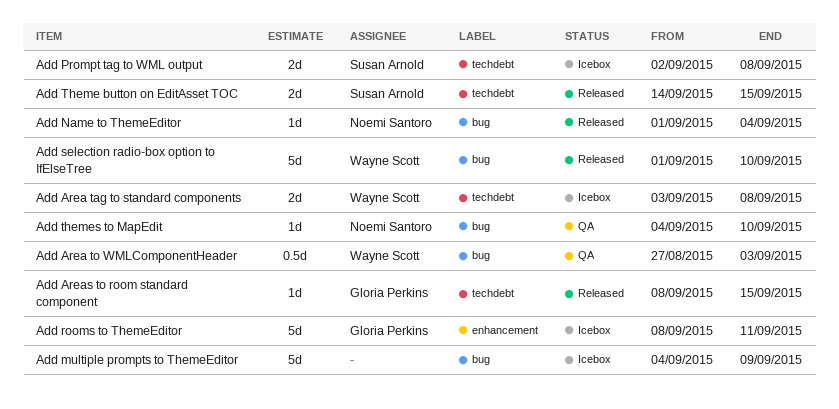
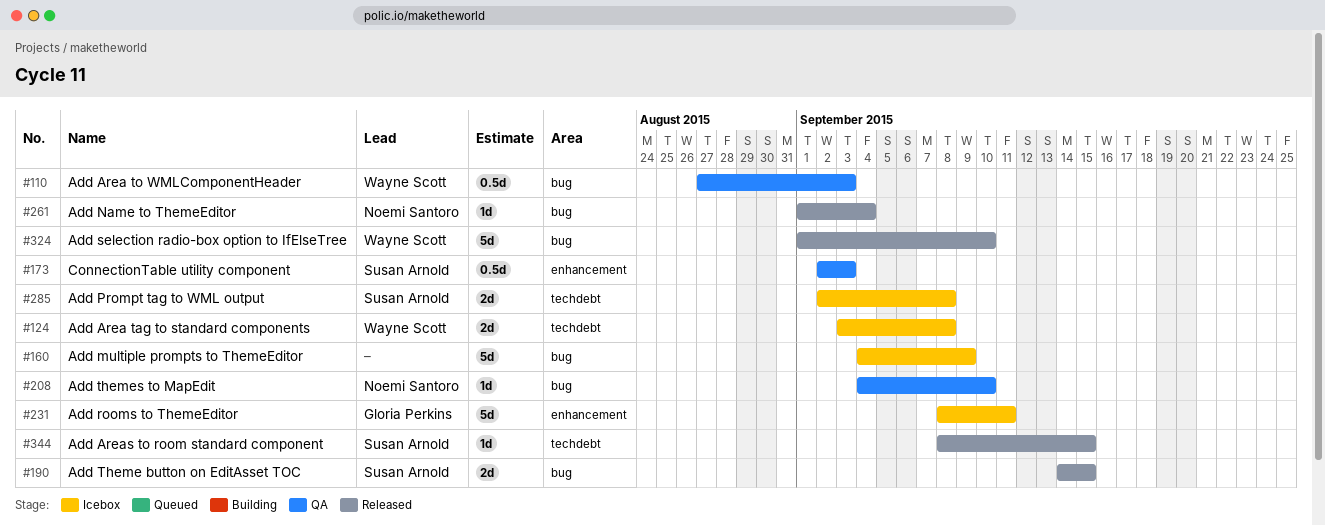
Add Areas to room standard component, owner: Gloria Perkins -> Susan Arnold
Add Theme button on EditAsset TOC, label: techdebt -> bug
ConnectionTable utility component: none -> present

